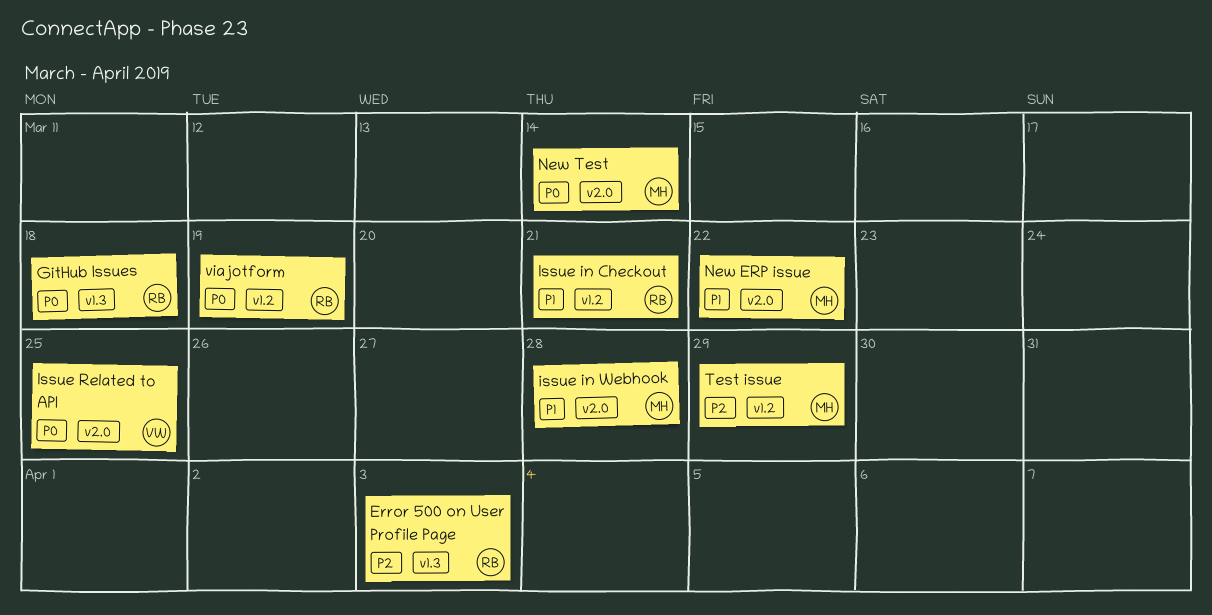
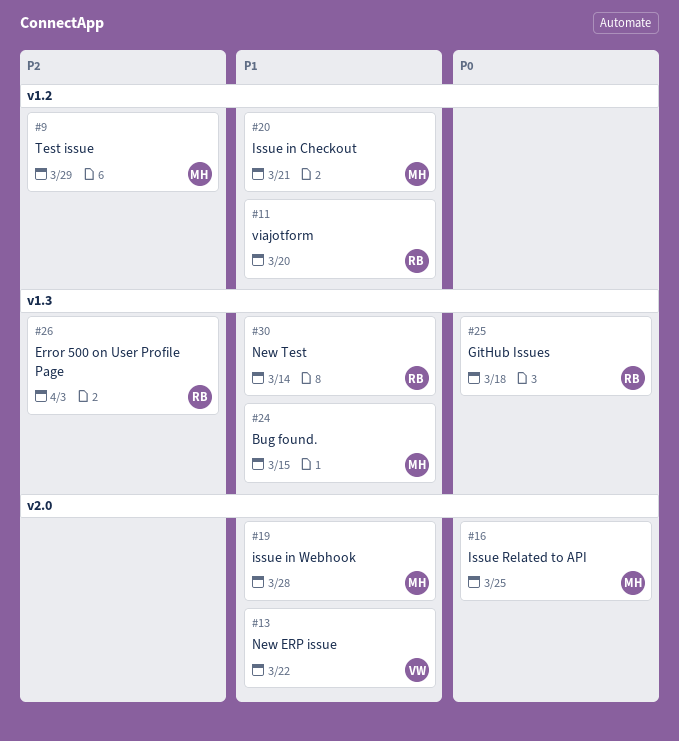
Bug found.: none -> present
Issue in Checkout, owner: RB -> MH
Issue Related to API, owner: VW -> MH
New ERP issue, owner: MH -> VW
New Test, owner: MH -> RB
New Test, priority: P0 -> P1
New Test, label: v2.0 -> v1.3
viajotform, priority: P0 -> P1
viajotform, due: Mar 19 -> Mar 20

